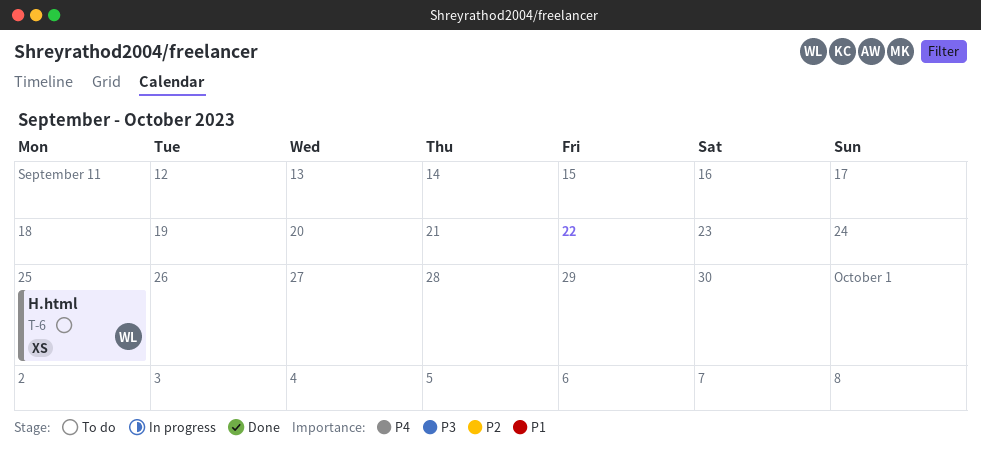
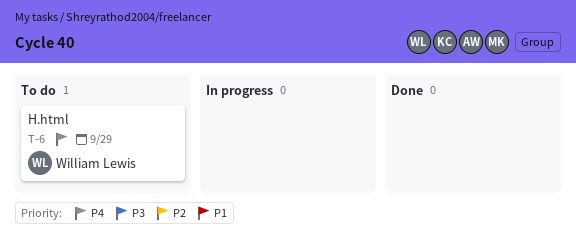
T-6, due: Sep 25 -> Sep 29

